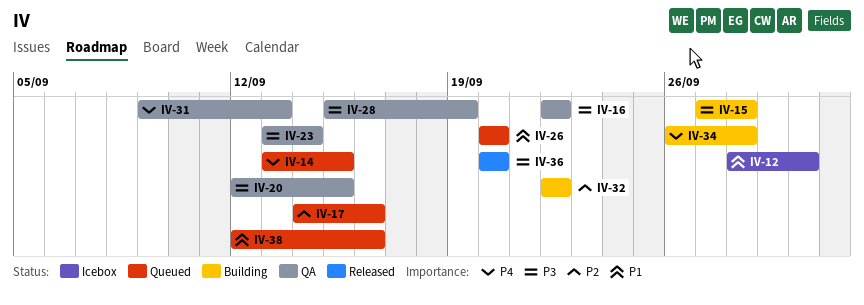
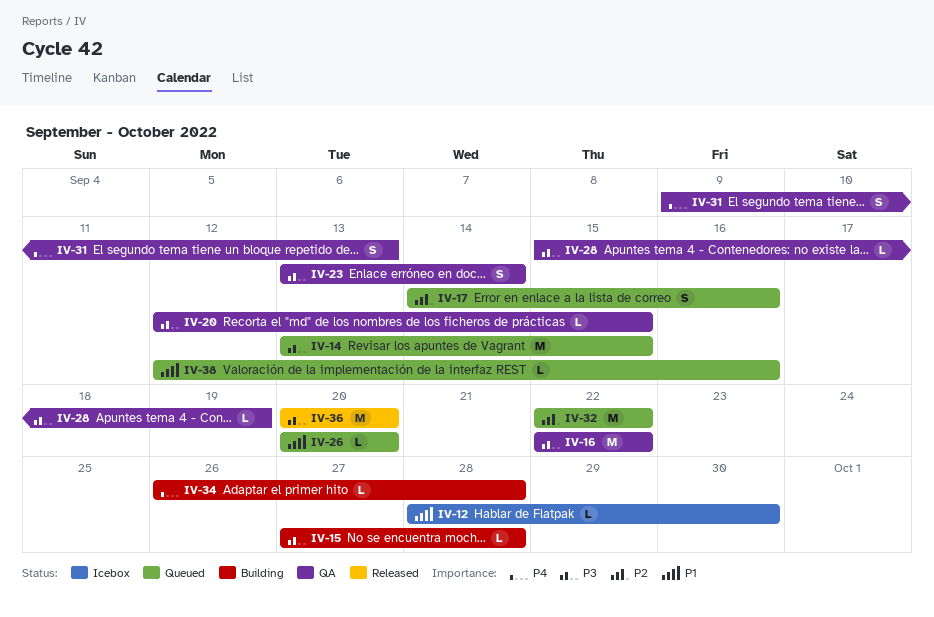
IV-14, priority: P4 -> P3
IV-32, status: Building -> Queued

